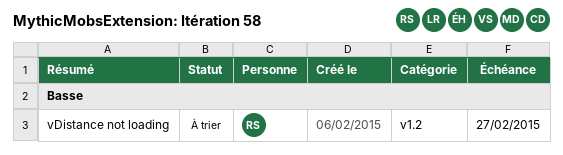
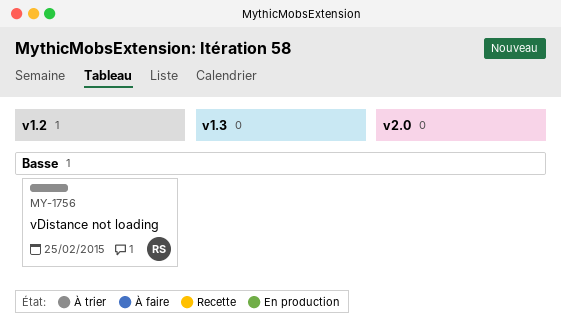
vDistance not loading, due: Feb 27 -> Feb 25

